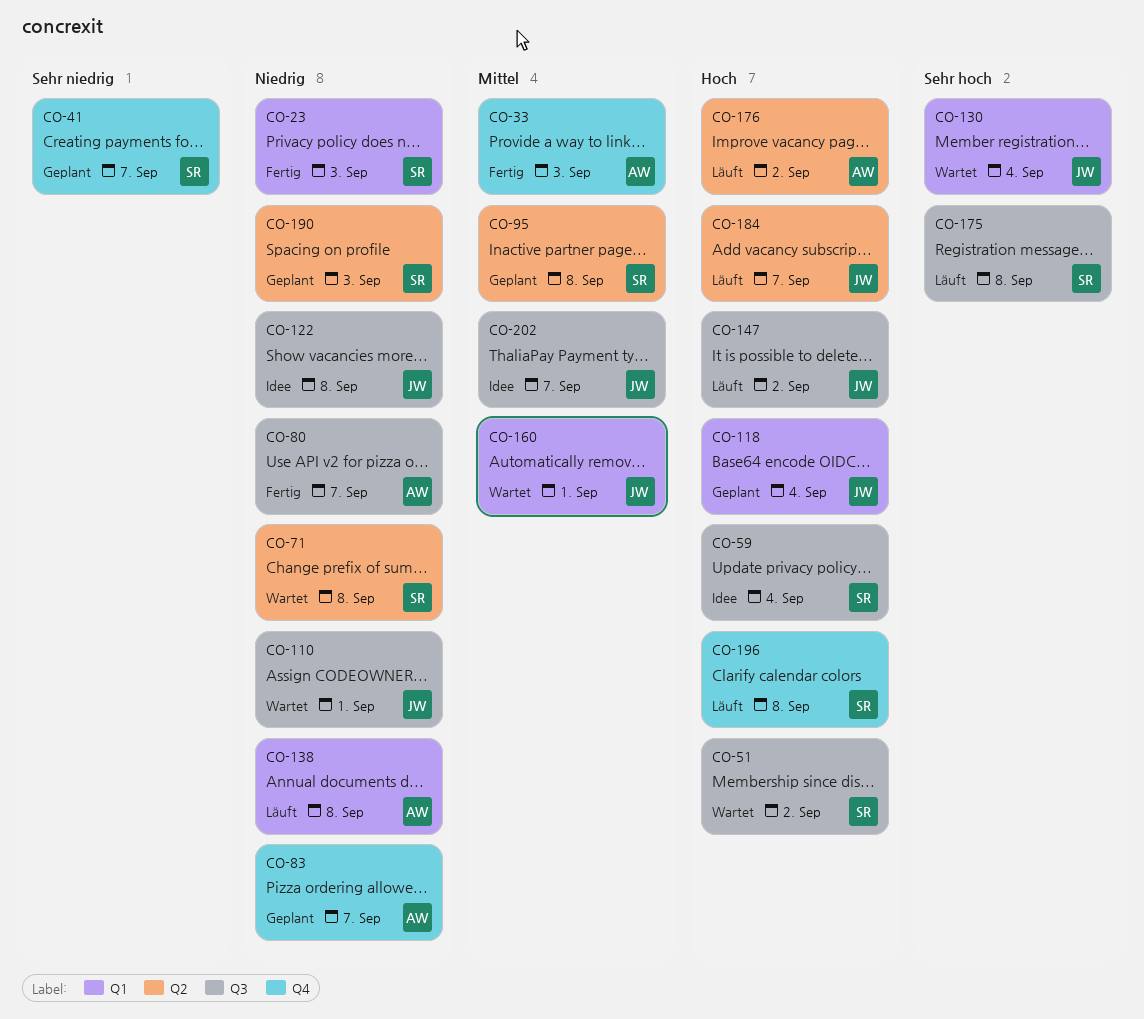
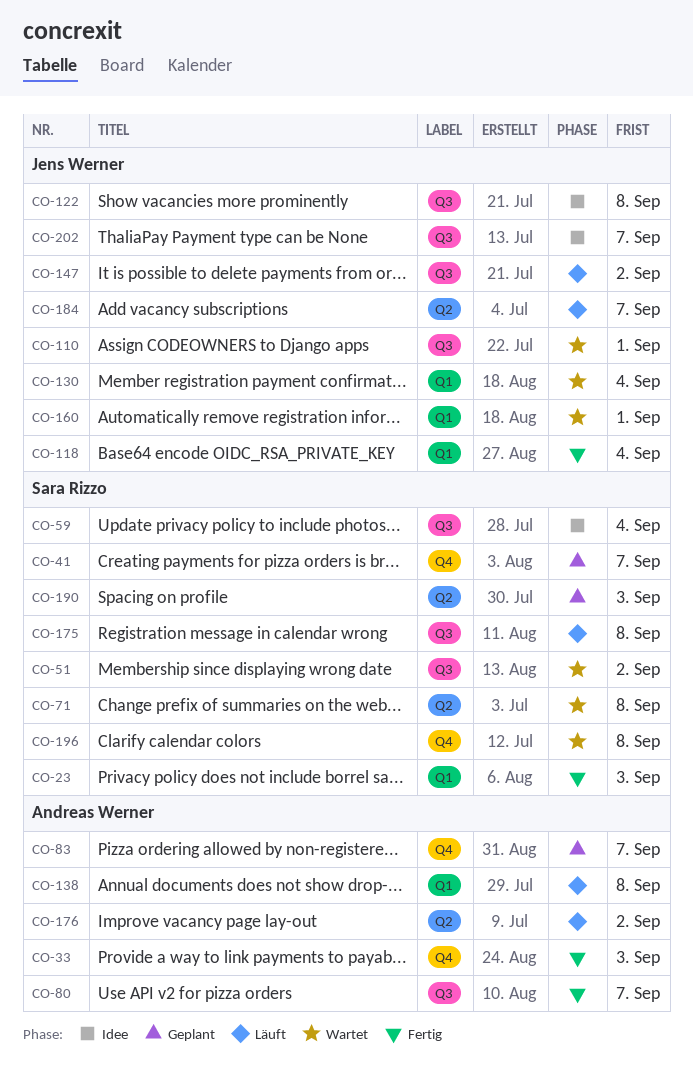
CO-95: present -> none
CO-118, status: Geplant -> Fertig
CO-196, status: Läuft -> Wartet

